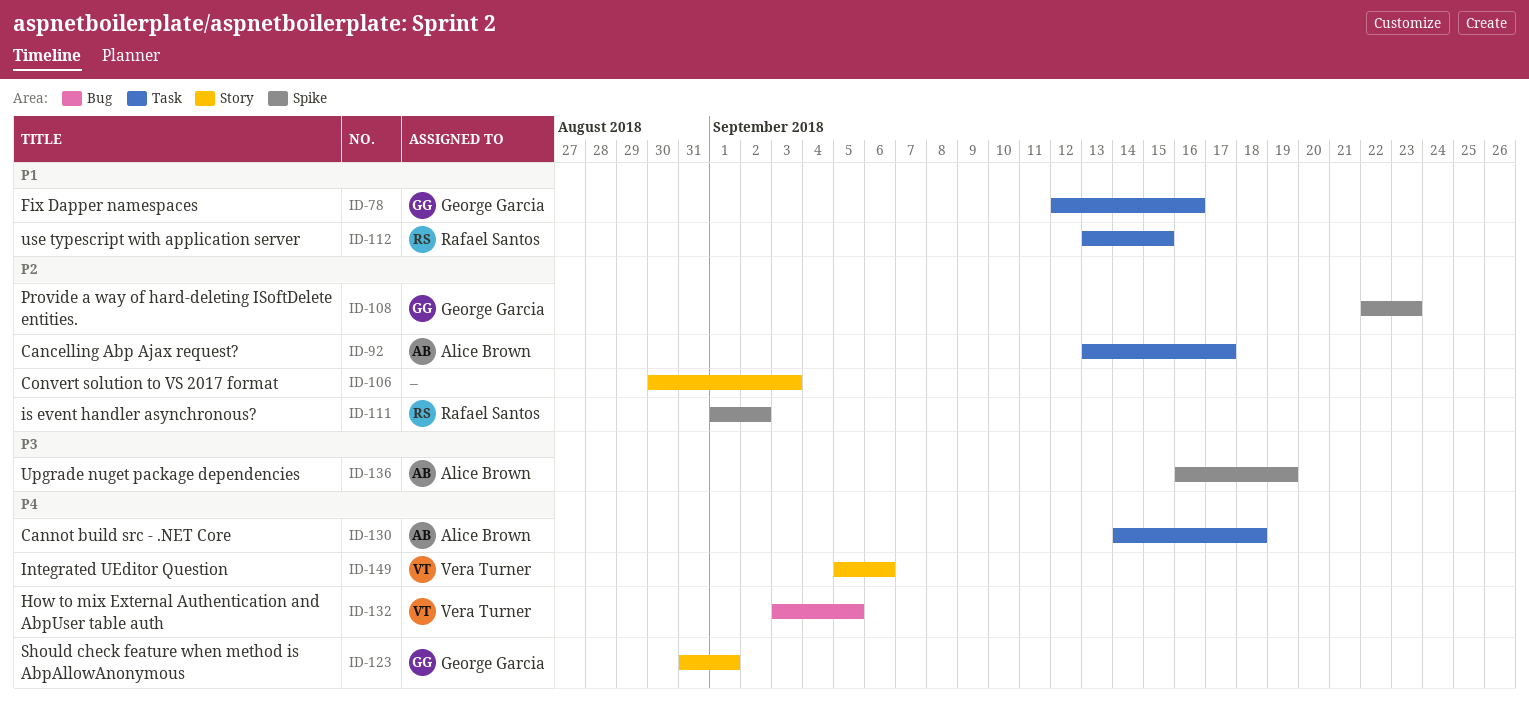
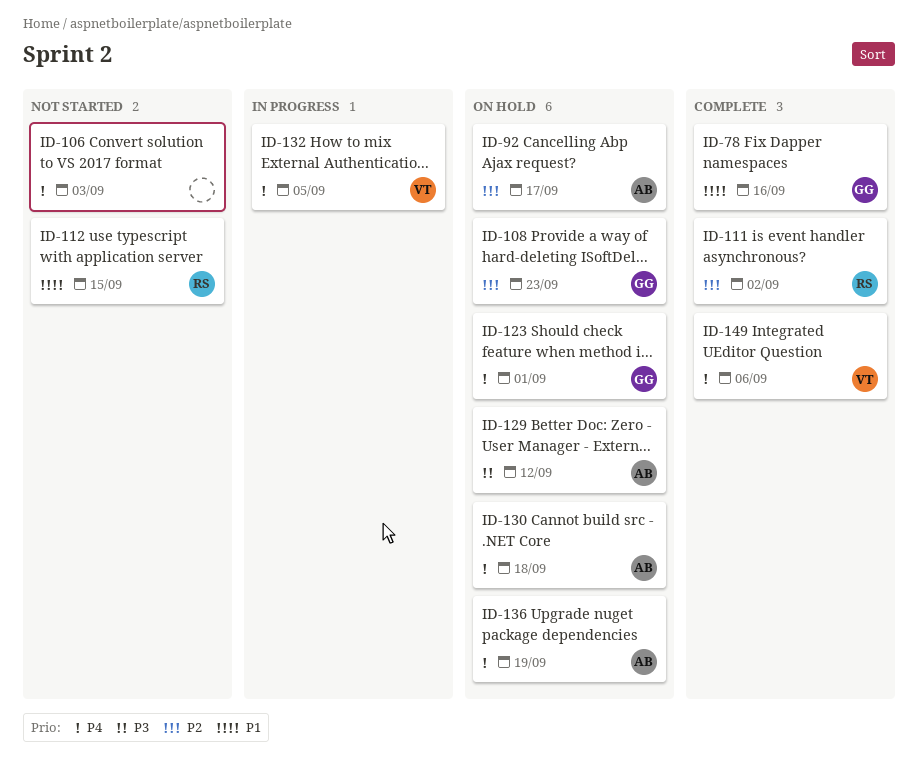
ID-106, priority: P2 -> P4
ID-129: none -> present
ID-136, priority: P3 -> P4

